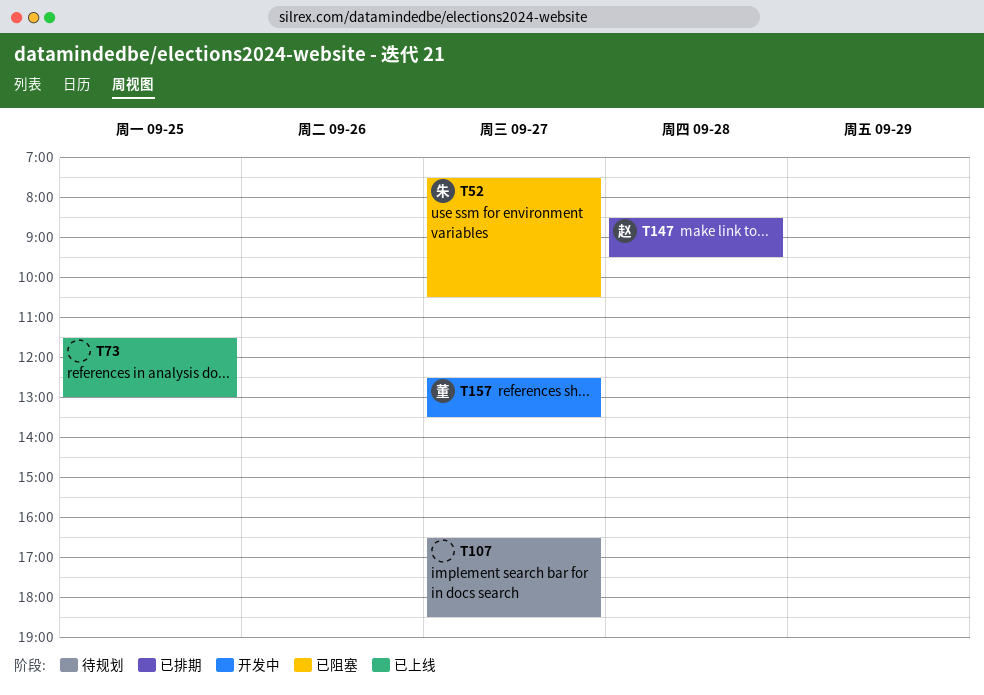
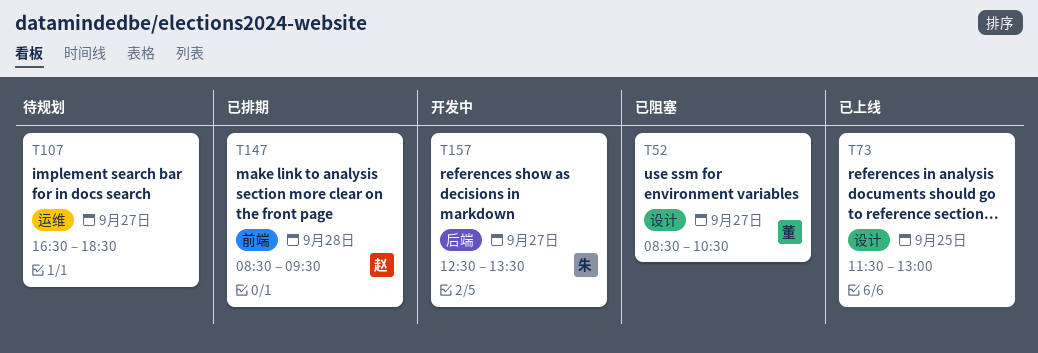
T52, owner: 朱 -> 董
T52, begins: 07:30 -> 08:30
T157, owner: 董 -> 朱

